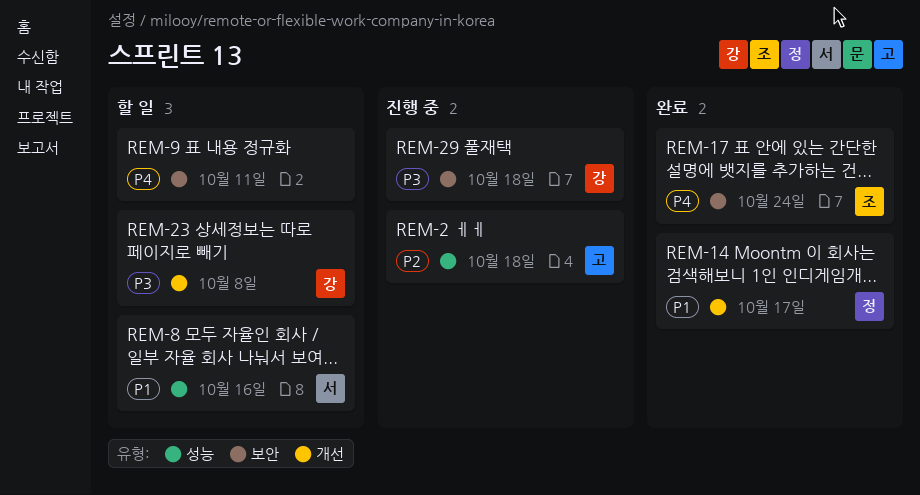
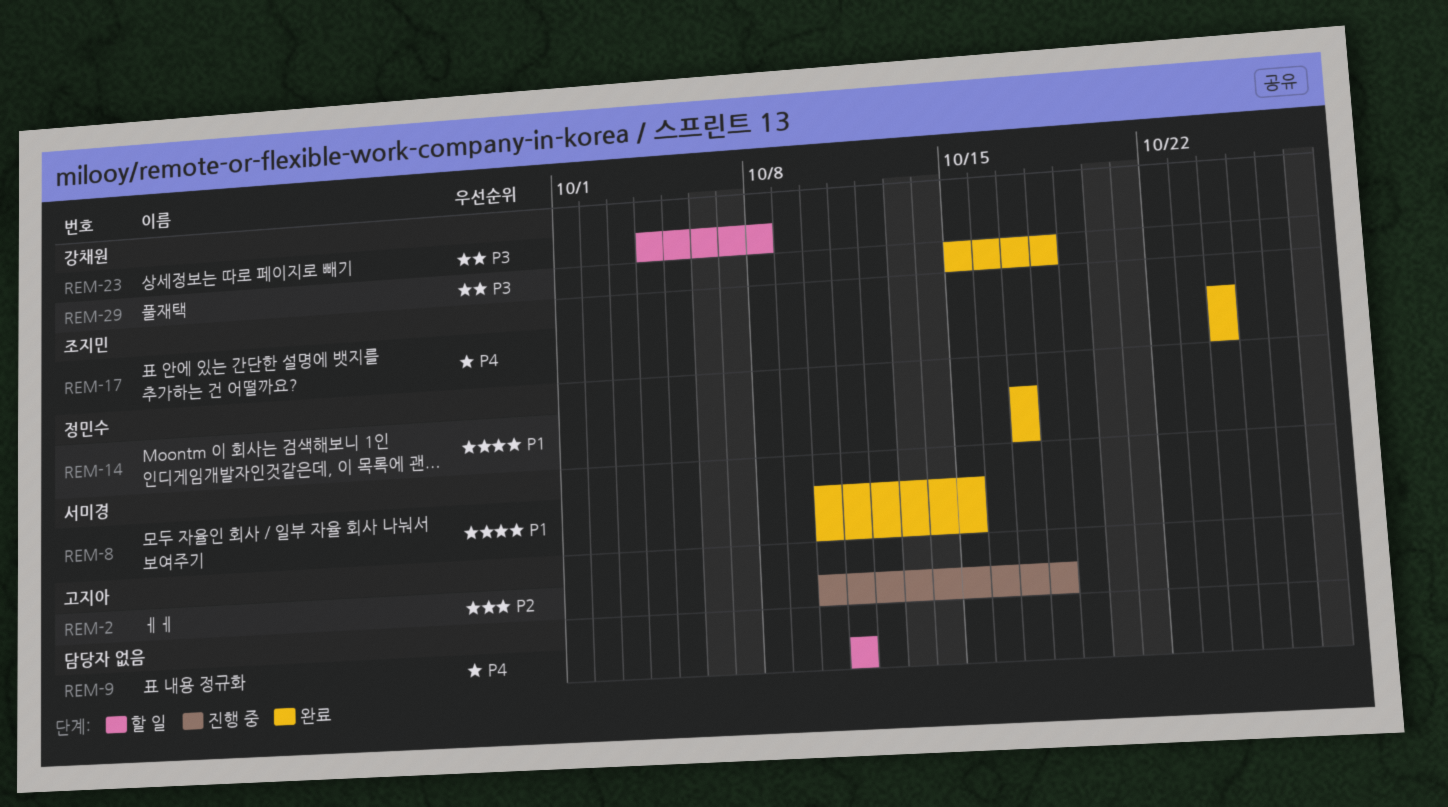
REM-8, status: 할 일 -> 완료
REM-8, due: Oct 16 -> Oct 15
REM-29, status: 진행 중 -> 완료

